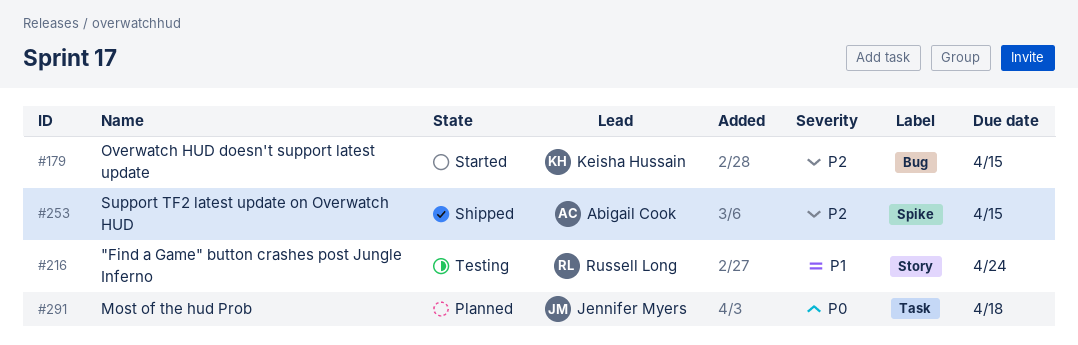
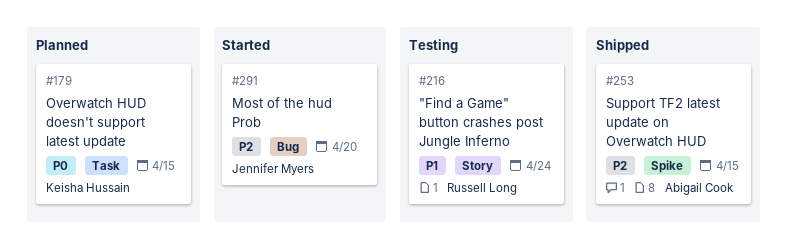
#179, status: Started -> Planned
#179, priority: P2 -> P0
#179, label: Bug -> Task
#291, status: Planned -> Started
#291, priority: P0 -> P2
#291, label: Task -> Bug
#291, due: Apr 18 -> Apr 20

